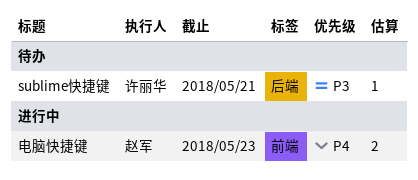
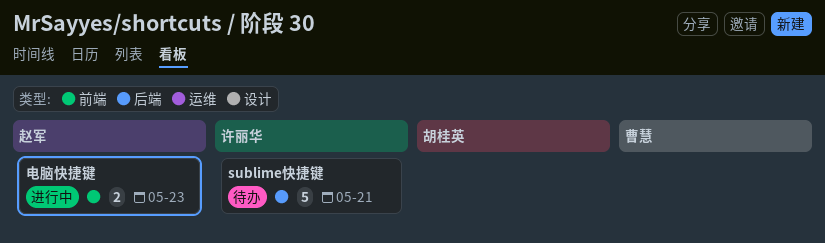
sublime快捷键, estimate: 1 -> 5

